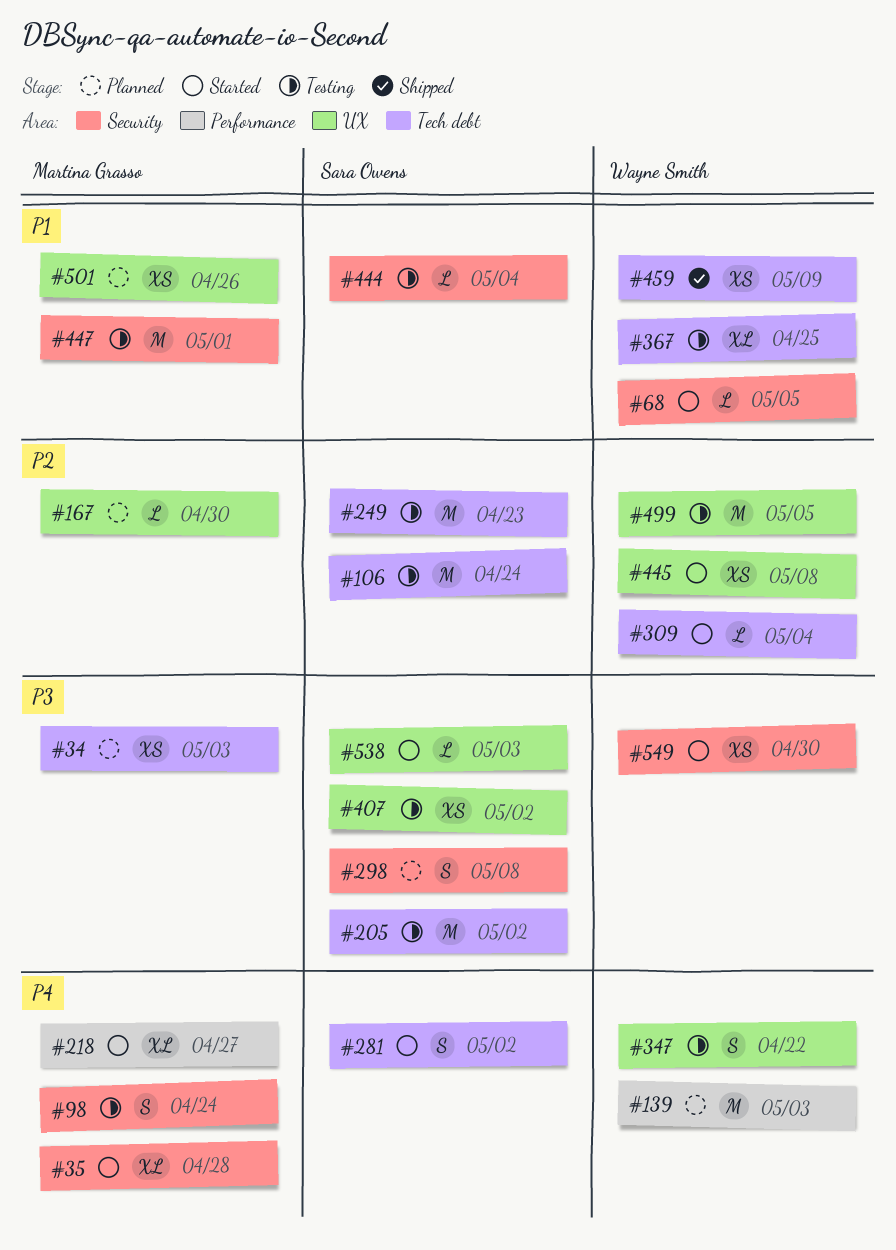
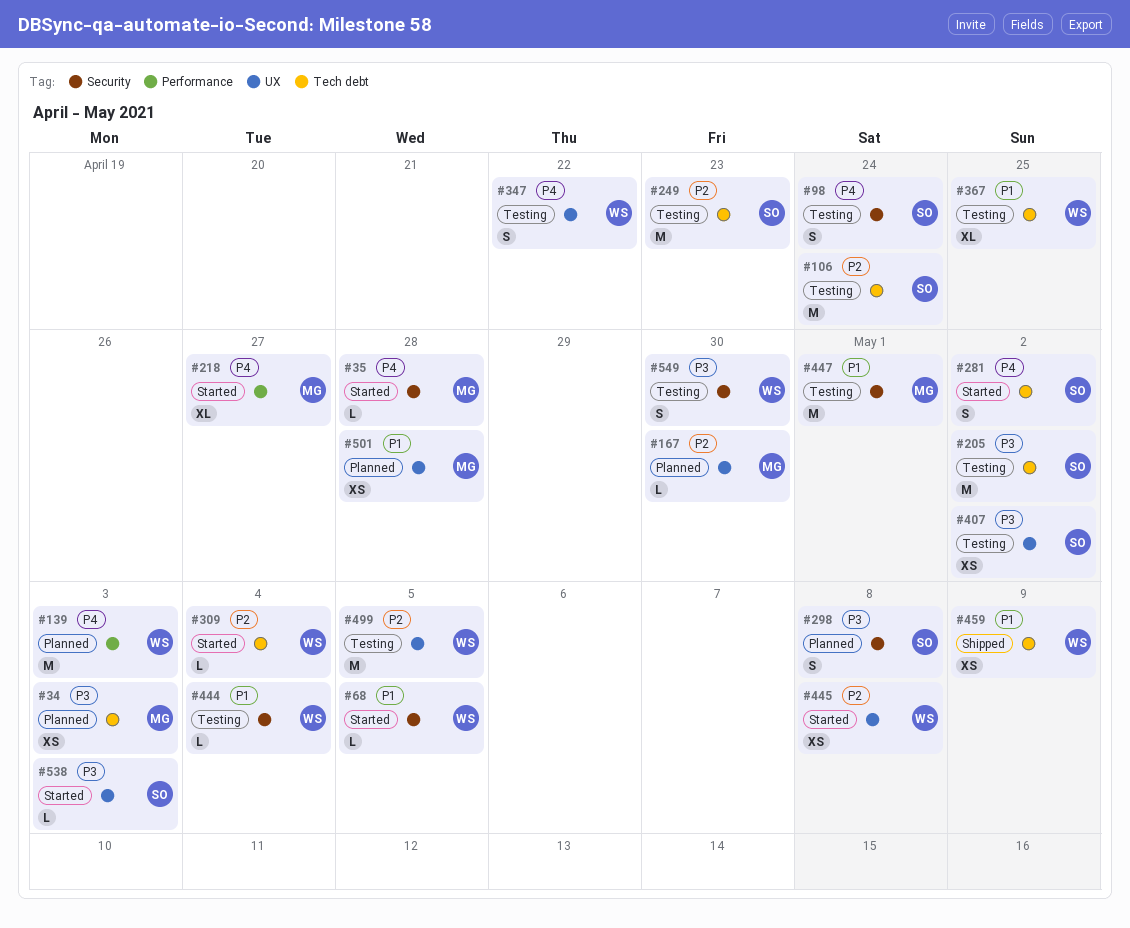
#35, estimate: XL -> L
#98, owner: Martina Grasso -> Sara Owens
#444, owner: Sara Owens -> Wayne Smith
#501, due: Apr 26 -> Apr 28
#549, status: Started -> Testing
#549, estimate: XS -> S

